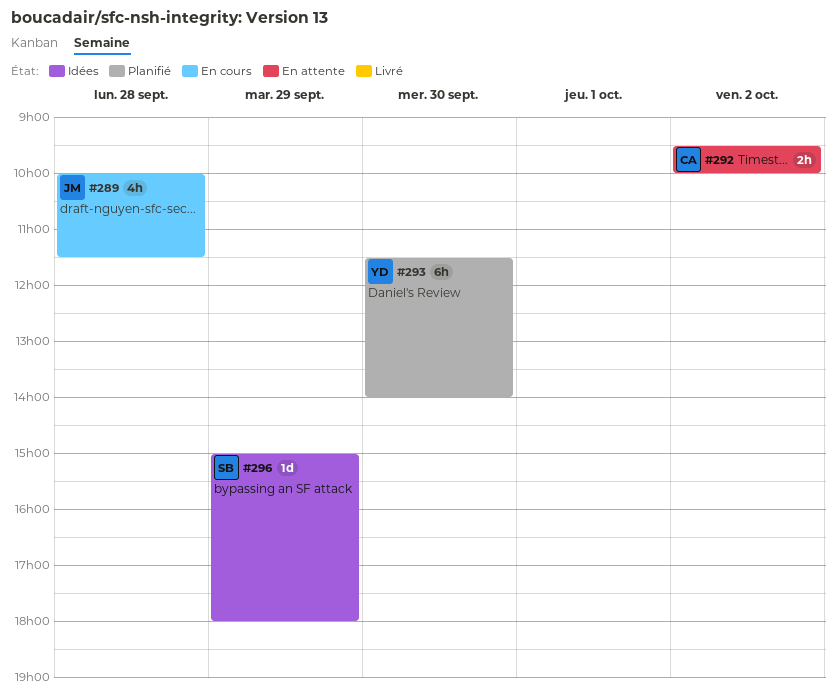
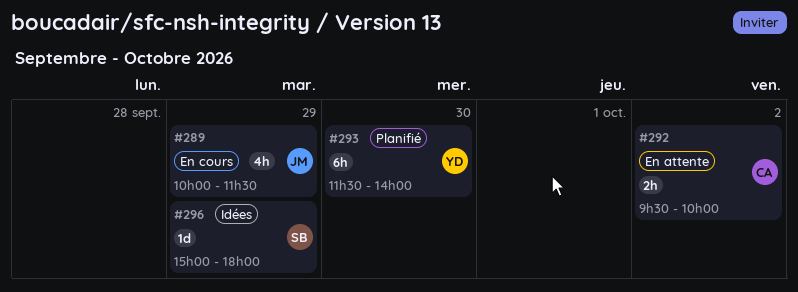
#289, day: Sep 28 -> Sep 29

